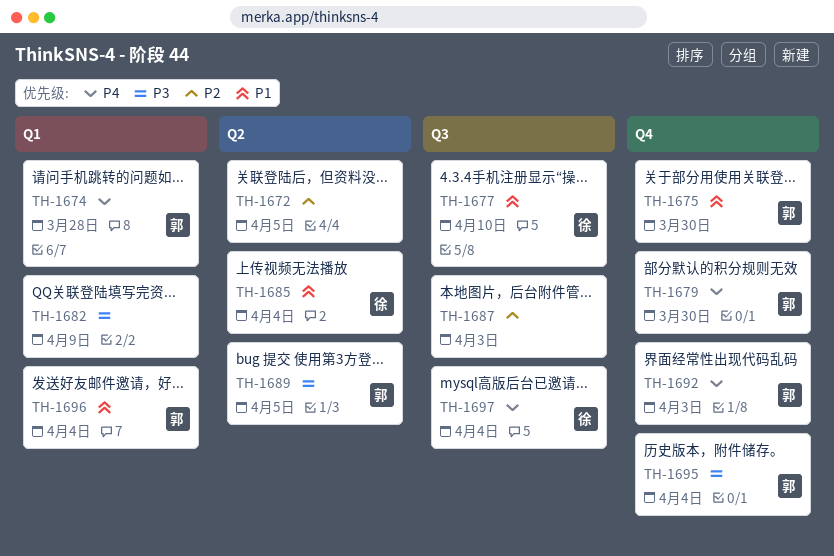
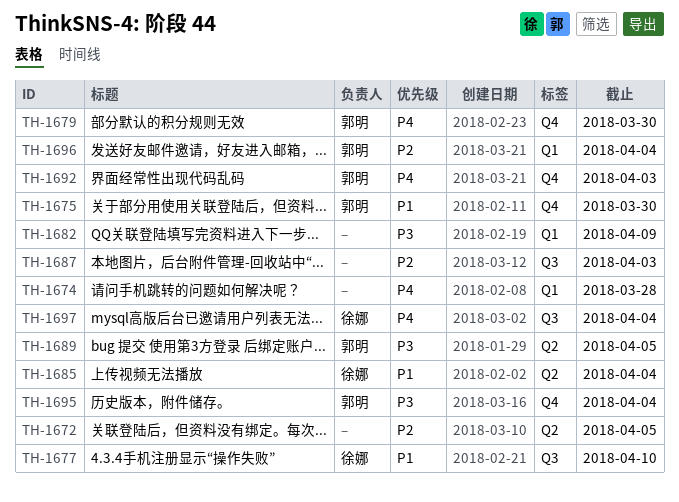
TH-1674, owner: 郭明 -> none
TH-1696, priority: P1 -> P2

